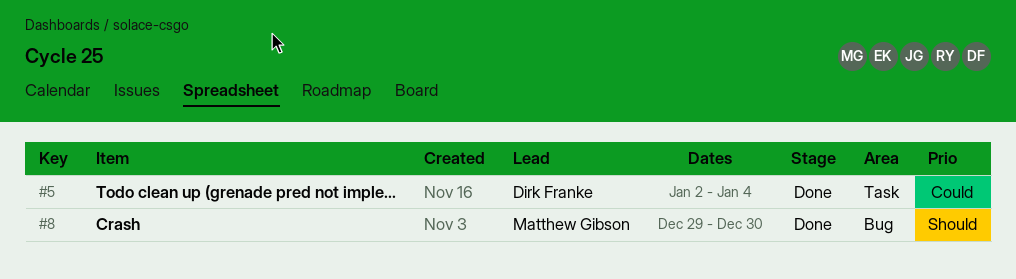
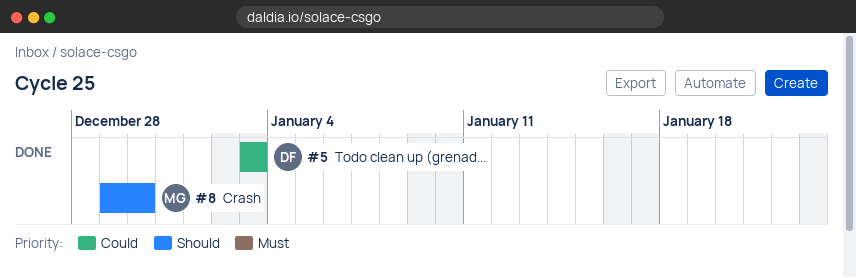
#5, start: Jan 2 -> Jan 3
#5, due: Jan 4 -> Jan 3

